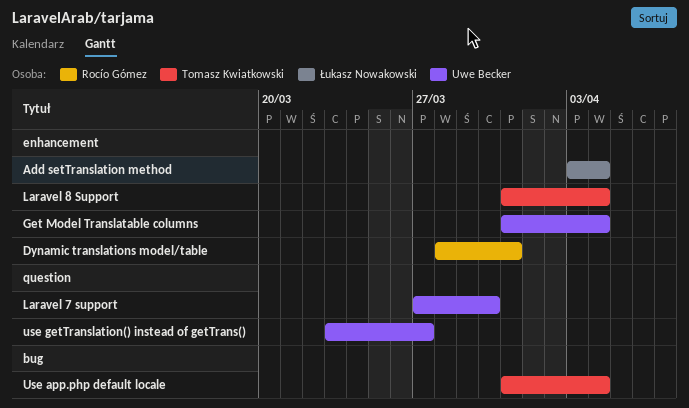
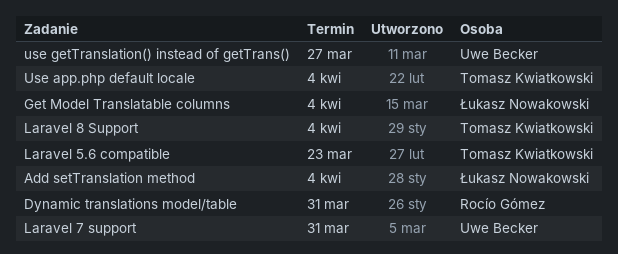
Get Model Translatable columns, owner: Uwe Becker -> Łukasz Nowakowski
Laravel 5.6 compatible: none -> present
Laravel 7 support, due: Mar 30 -> Mar 31

